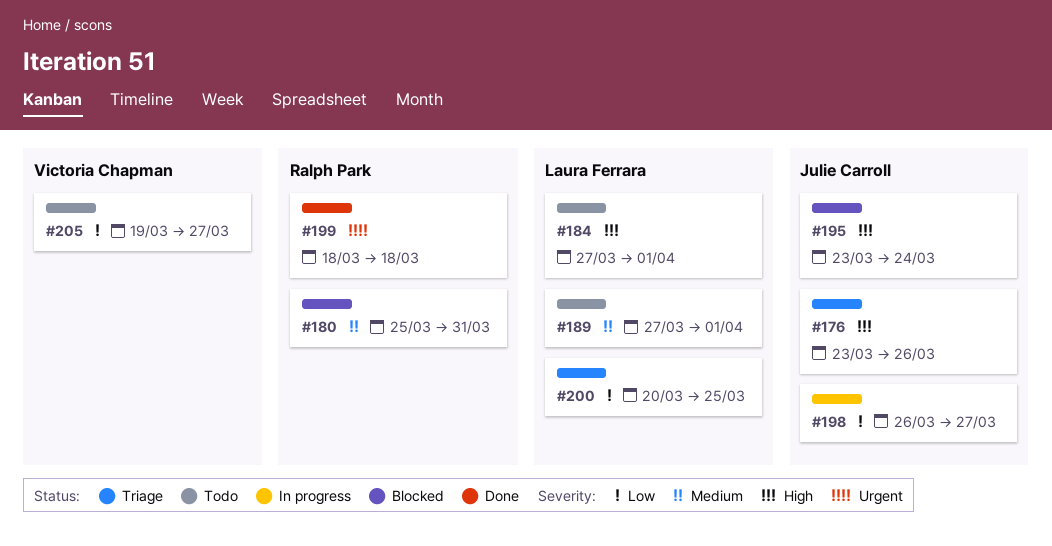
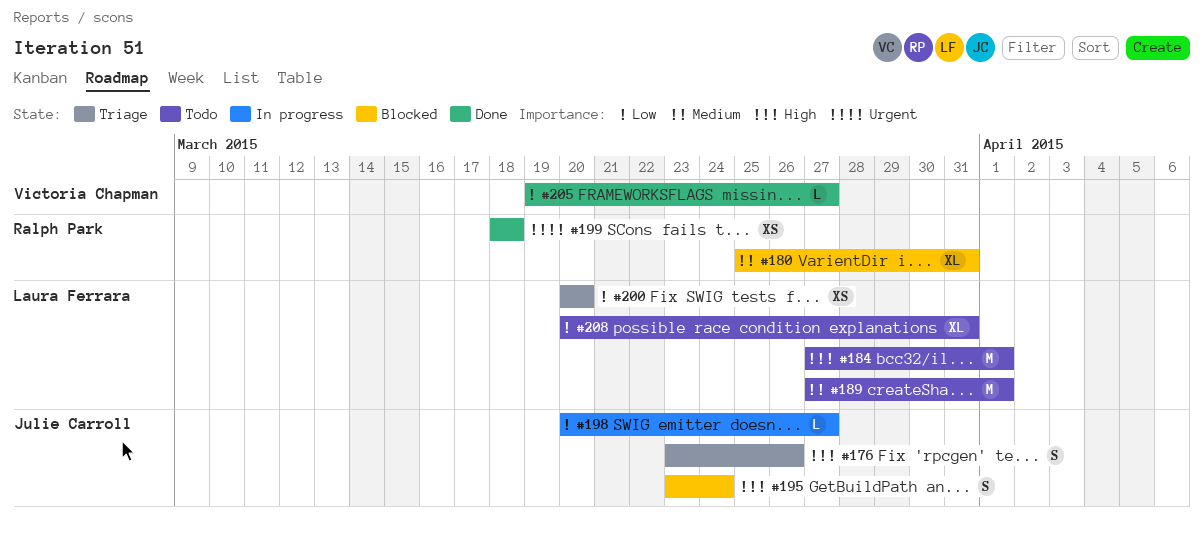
#198, start: Mar 26 -> Mar 20
#200, due: Mar 25 -> Mar 20
#205, status: Todo -> Done
#208: none -> present

